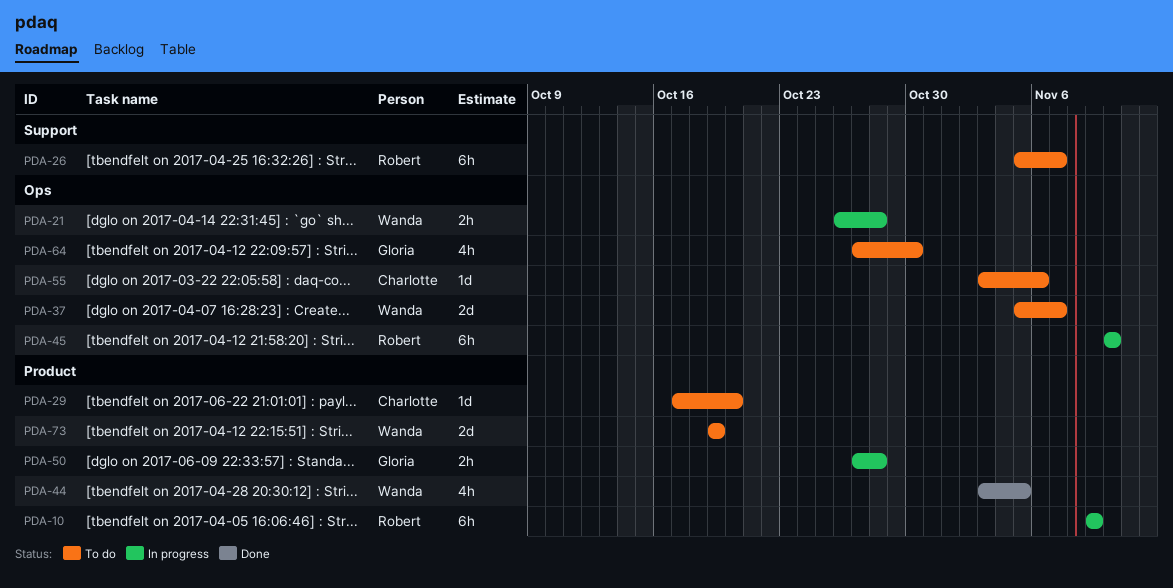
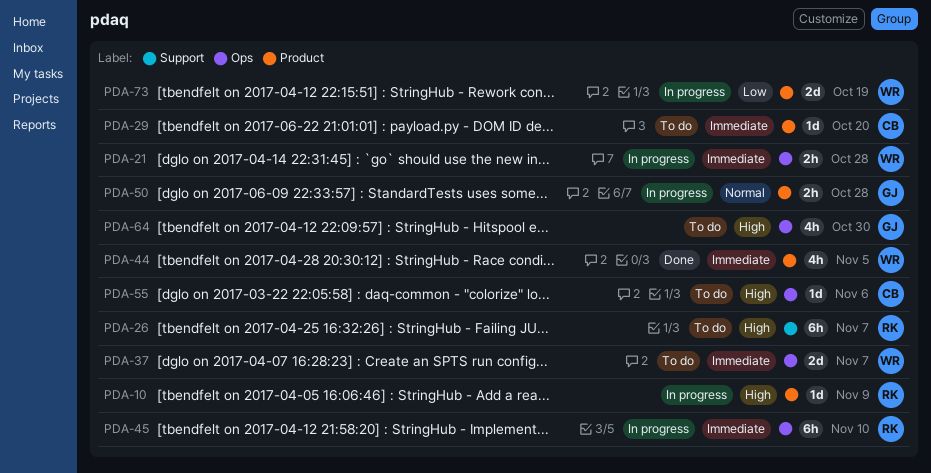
PDA-10, estimate: 6h -> 1d
PDA-73, status: To do -> In progress

